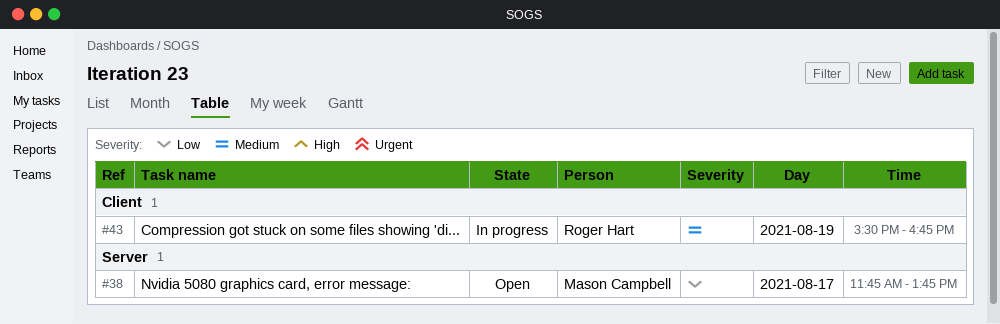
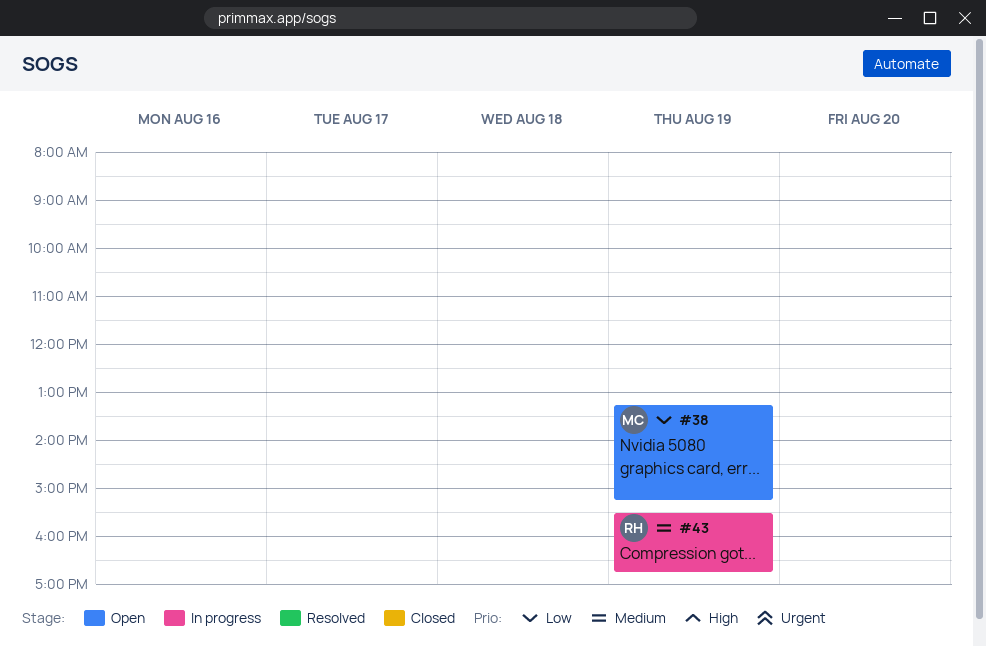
#38, day: Aug 17 -> Aug 19
#38, begins: 11:45 -> 13:15
#38, ends: 13:45 -> 15:15

